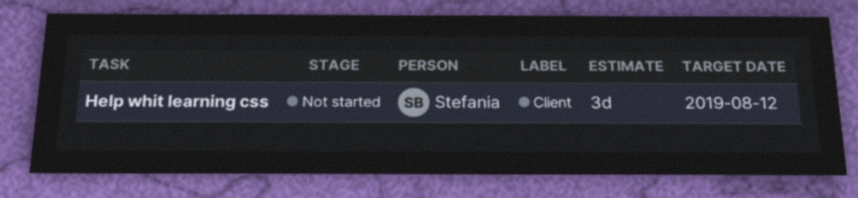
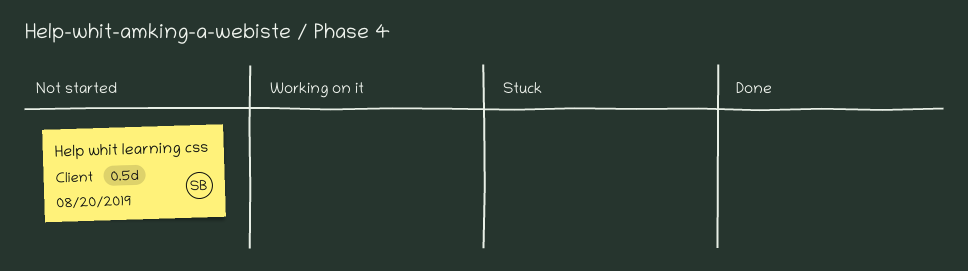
Help whit learning css, estimate: 3d -> 0.5d
Help whit learning css, due: Aug 12 -> Aug 20

